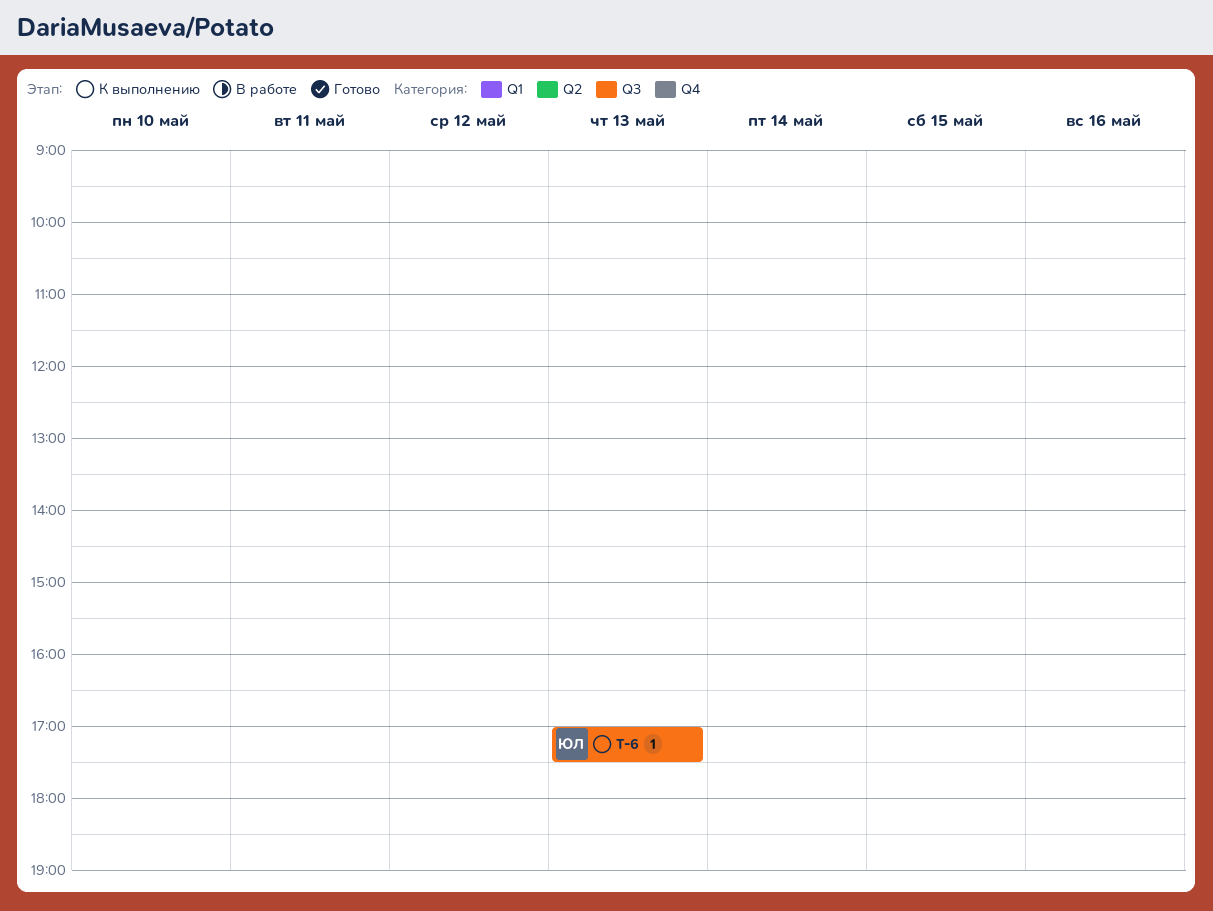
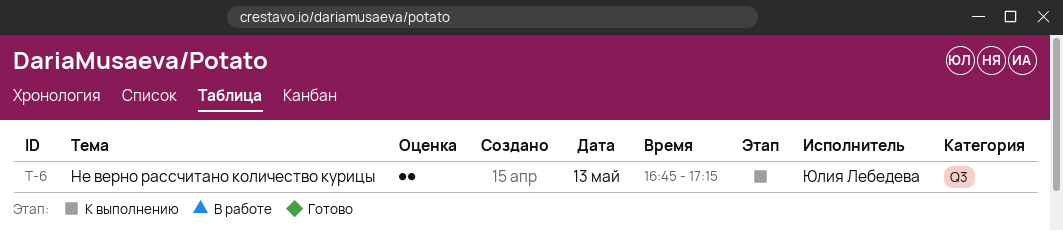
T-6, estimate: 1 -> 2
T-6, begins: 17:00 -> 16:45
T-6, ends: 17:30 -> 17:15

